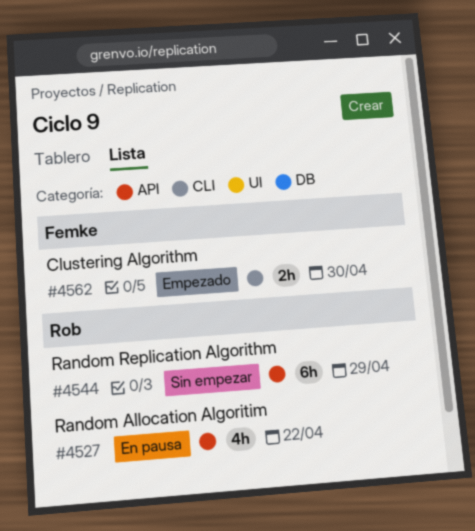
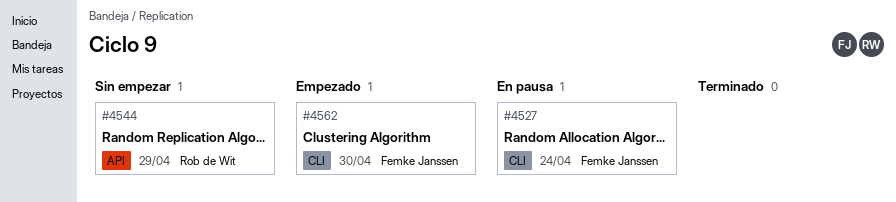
#4527, owner: Rob de Wit -> Femke Janssen
#4527, label: API -> CLI
#4527, due: Apr 22 -> Apr 24

